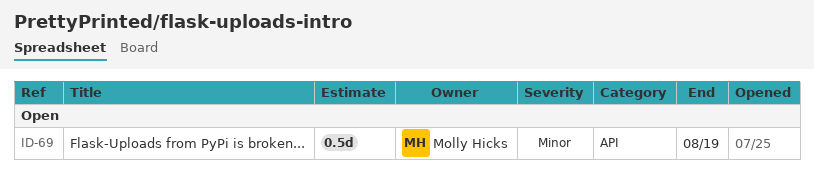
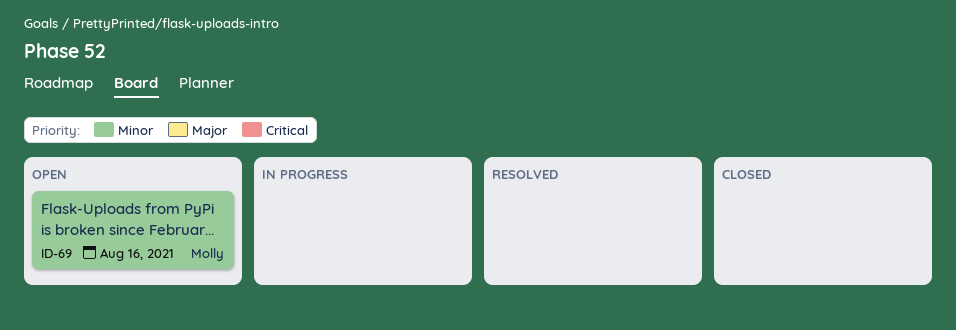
ID-69, due: Aug 19 -> Aug 16

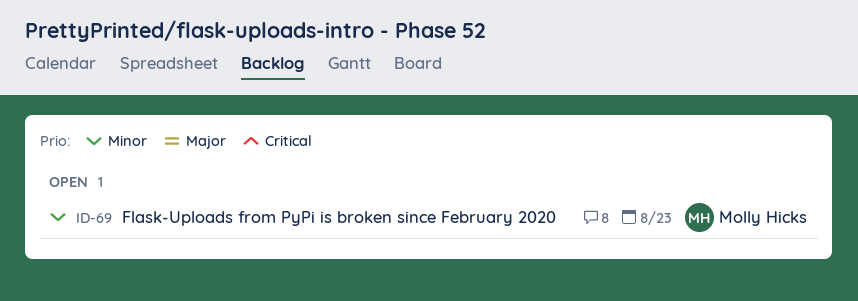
ID-69, due: Aug 16 -> Aug 23

